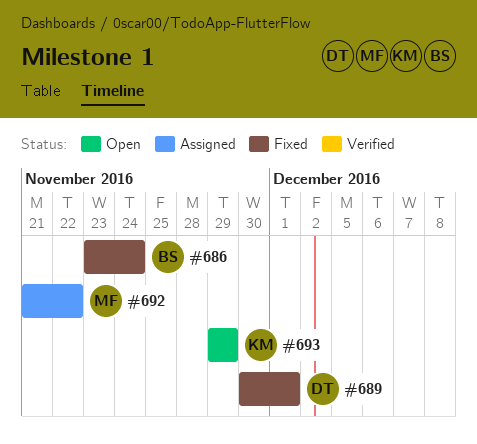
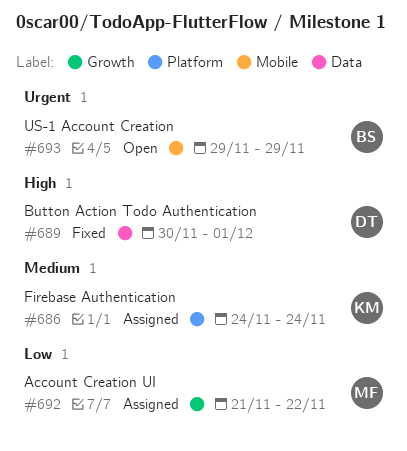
#686, status: Fixed -> Assigned
#686, owner: BS -> KM
#686, start: Nov 23 -> Nov 24
#693, owner: KM -> BS

